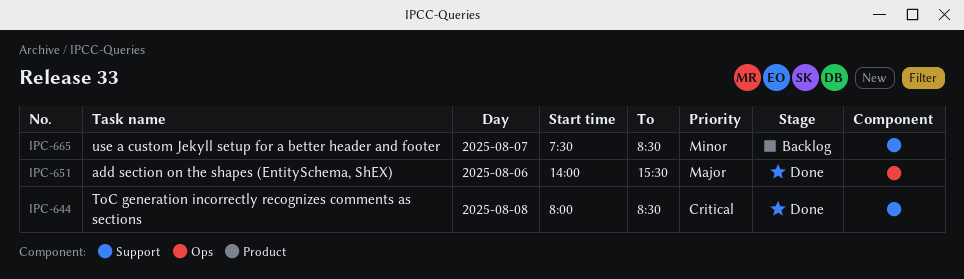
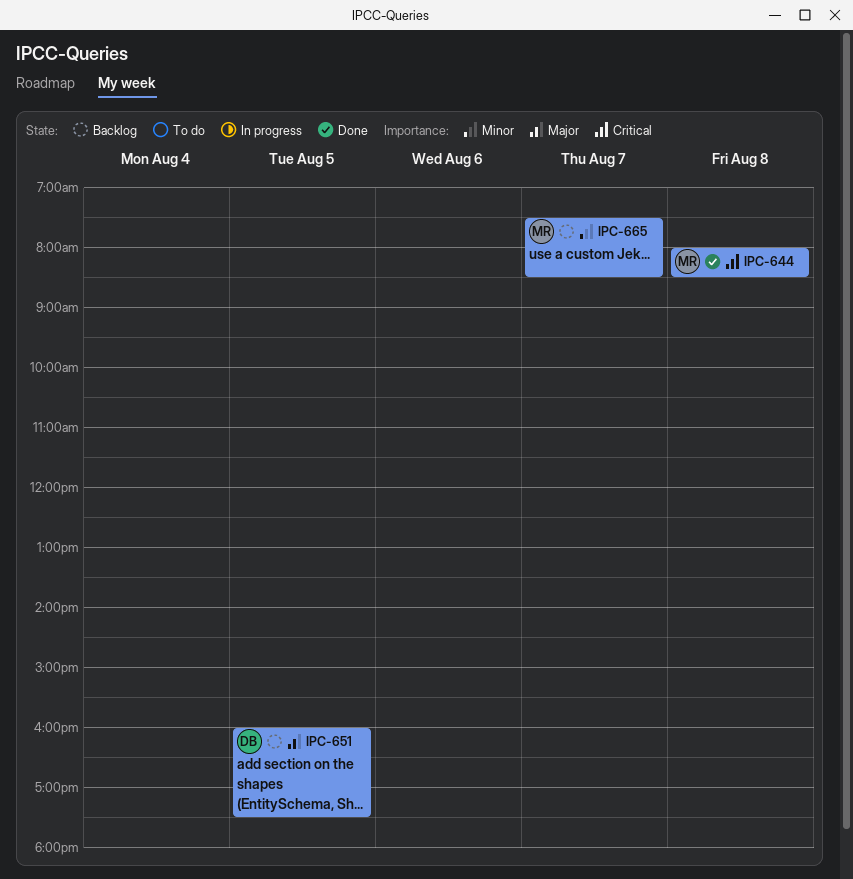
IPC-651, status: Done -> Backlog
IPC-651, day: Aug 6 -> Aug 5
IPC-651, begins: 14:00 -> 16:00
IPC-651, ends: 15:30 -> 17:30

